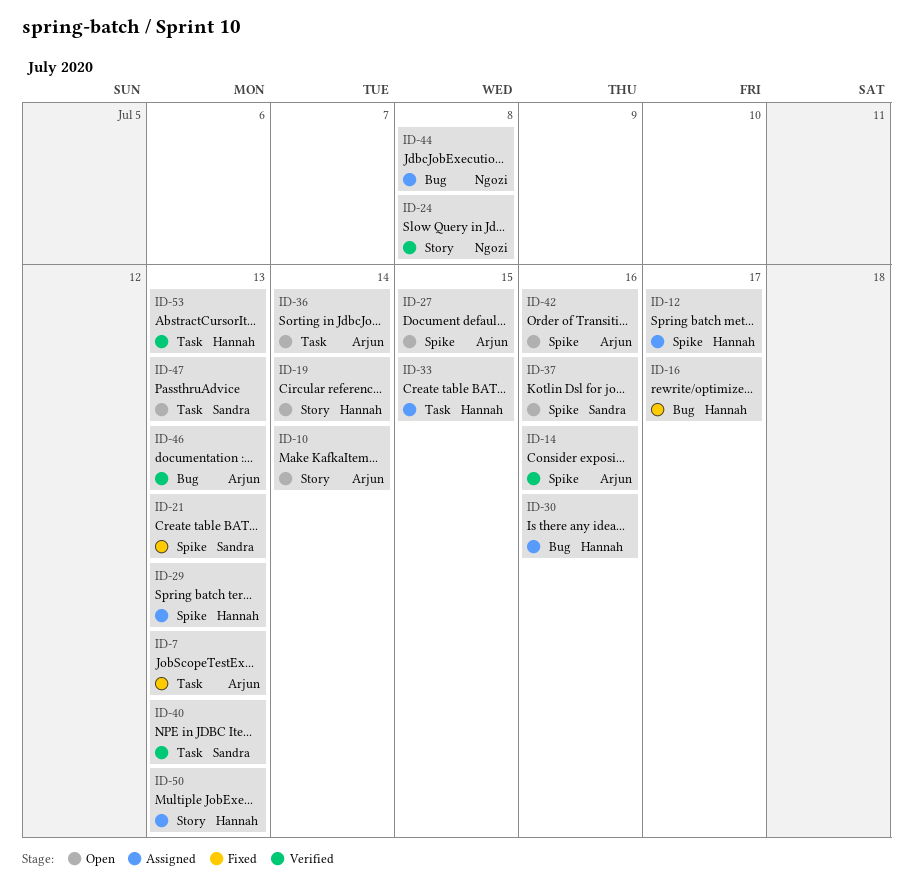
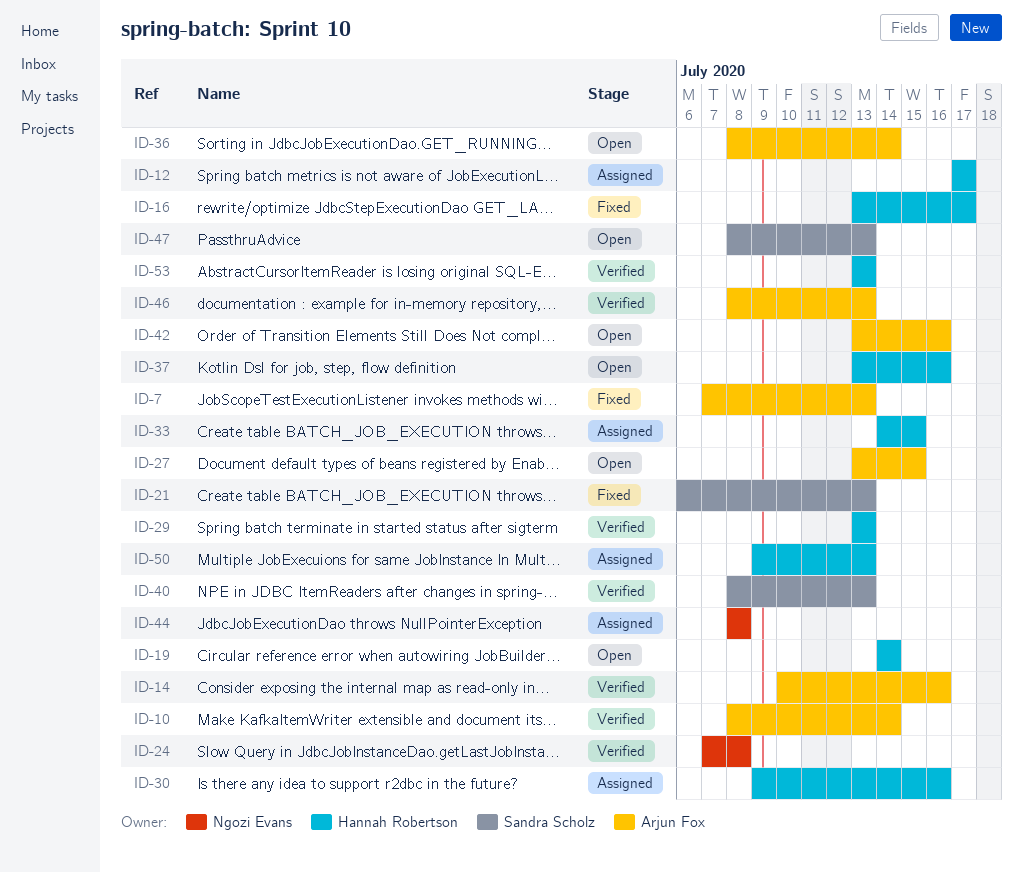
ID-10, status: Open -> Verified
ID-29, status: Assigned -> Verified
ID-37, owner: Sandra Scholz -> Hannah Robertson

